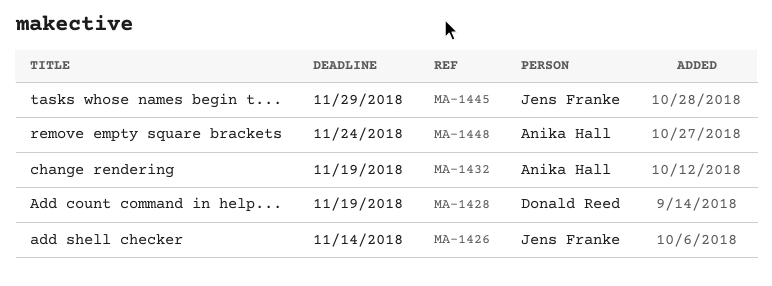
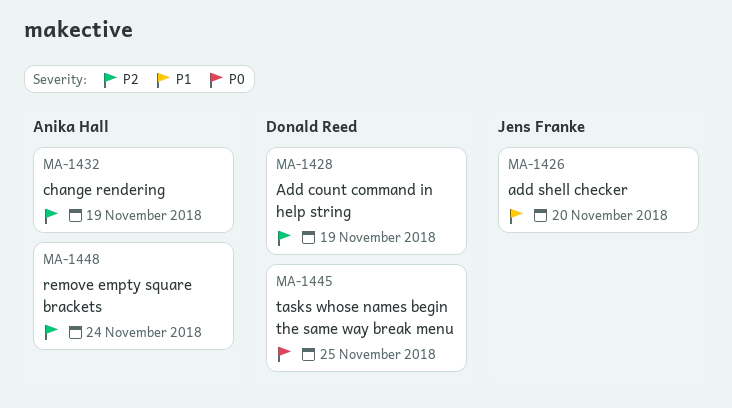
MA-1426, due: Nov 14 -> Nov 20
MA-1445, owner: Jens Franke -> Donald Reed
MA-1445, due: Nov 29 -> Nov 25

